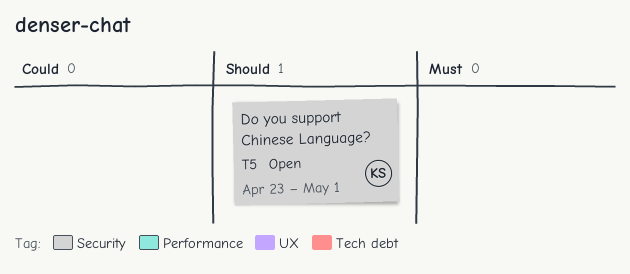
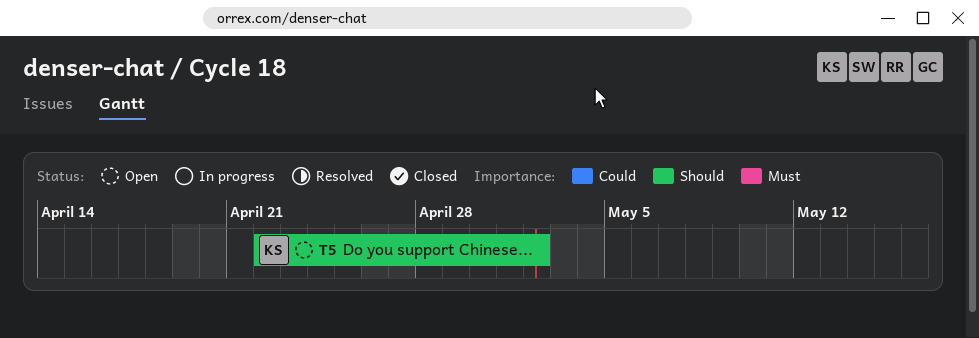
T5, start: Apr 23 -> Apr 22
T5, due: May 1 -> May 2

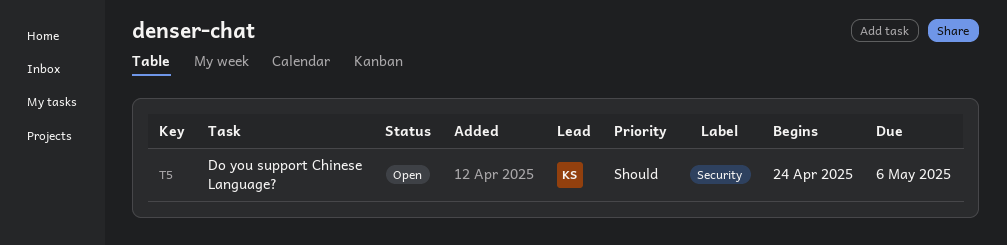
T5, start: Apr 22 -> Apr 24
T5, due: May 2 -> May 6

